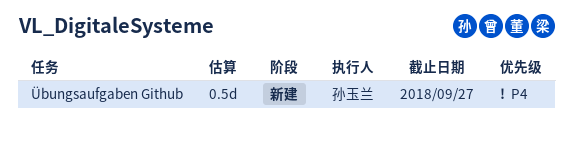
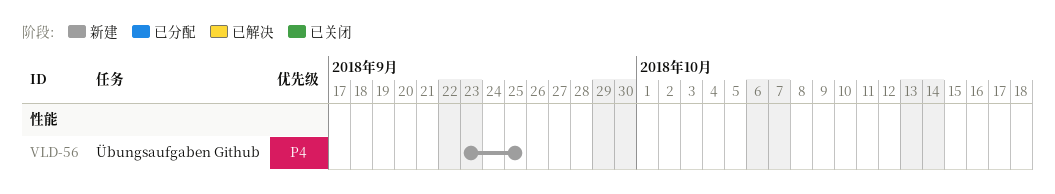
Übungsaufgaben Github, due: Sep 27 -> Sep 25

